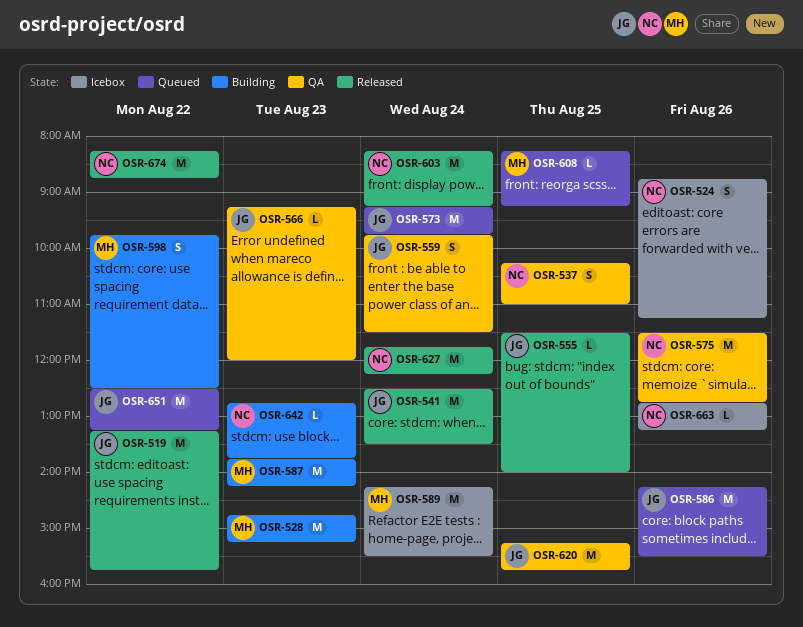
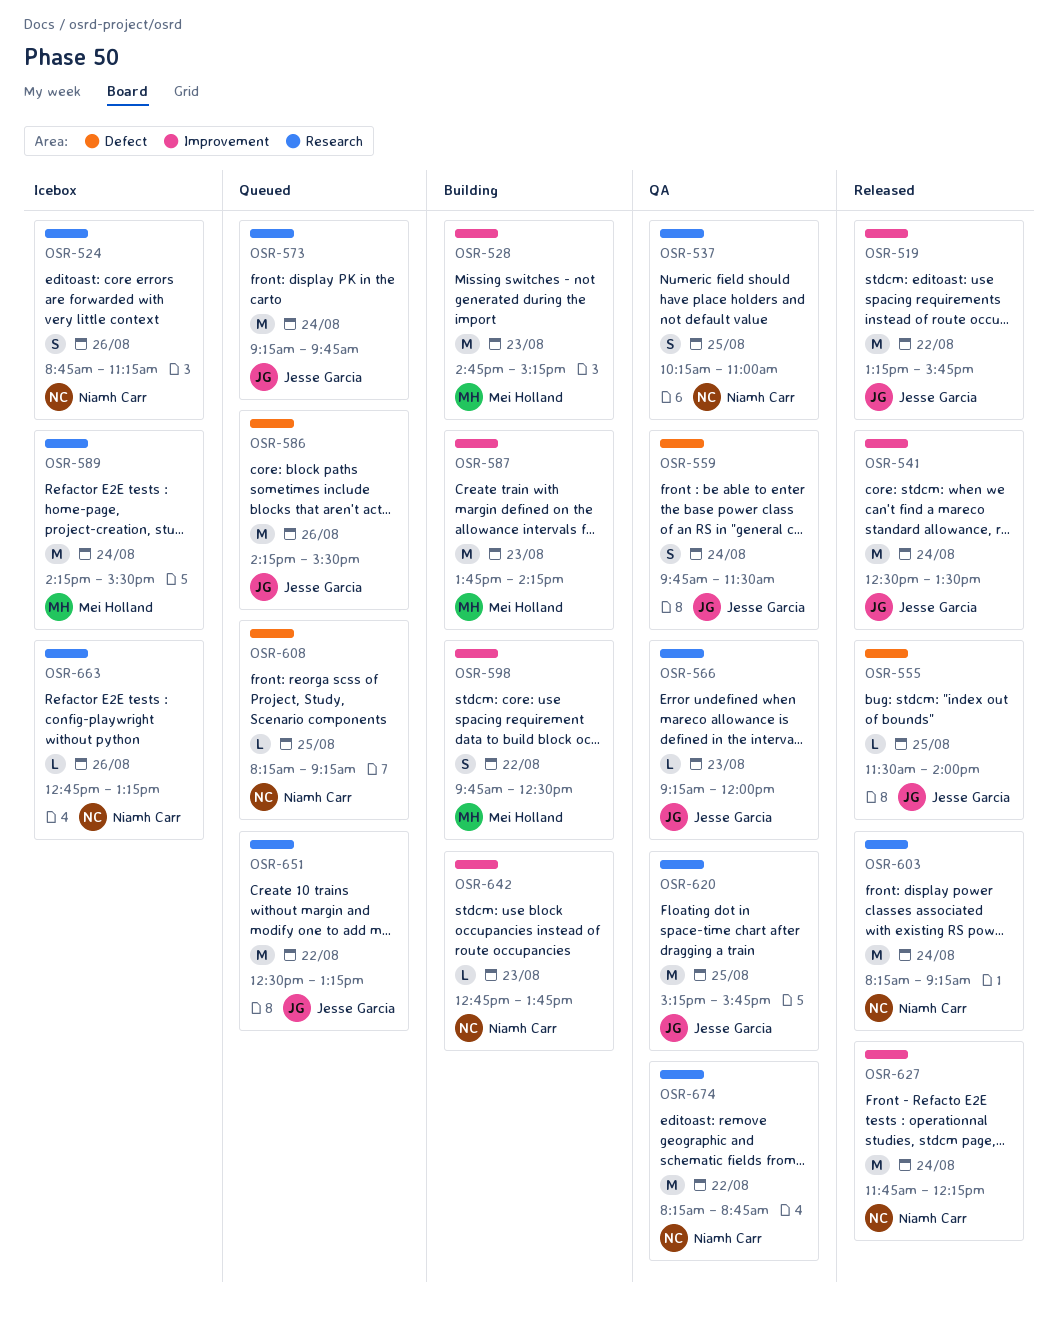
OSR-575: present -> none
OSR-608, owner: Mei Holland -> Niamh Carr
OSR-674, status: Released -> QA

